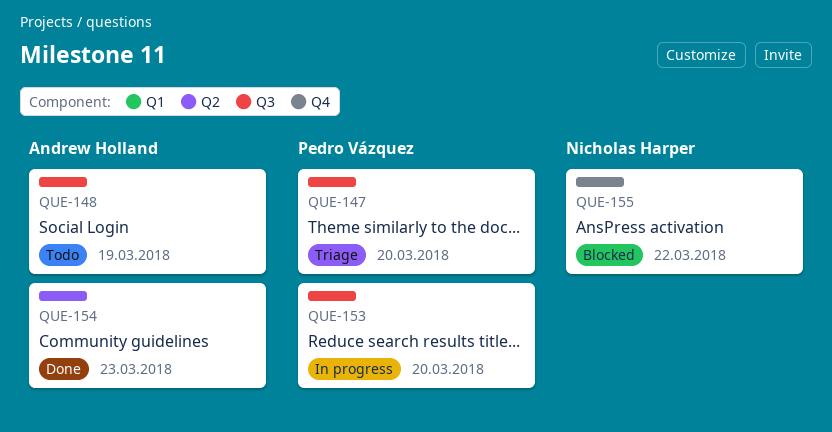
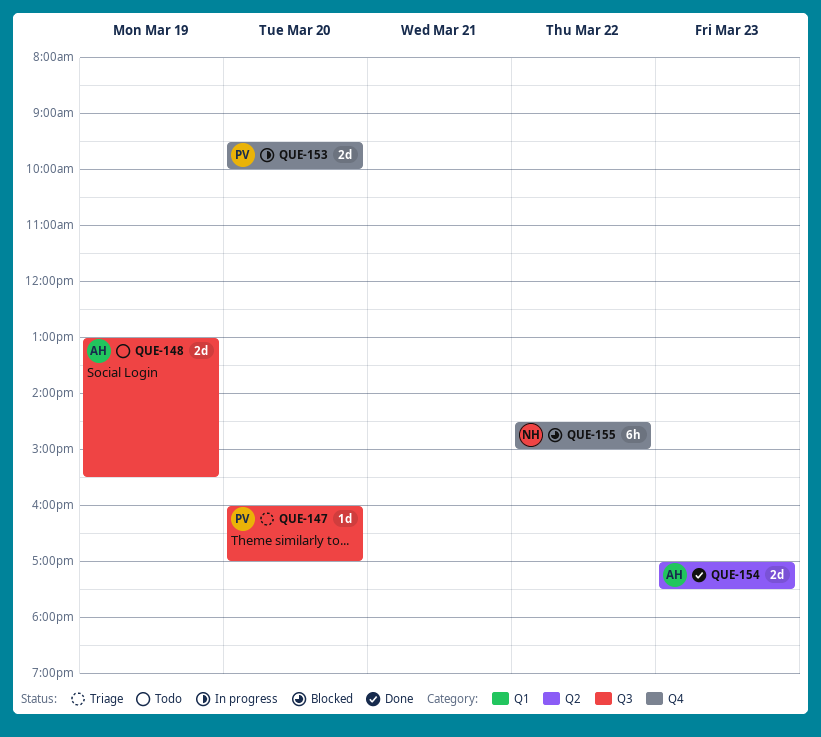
QUE-153, label: Q3 -> Q4

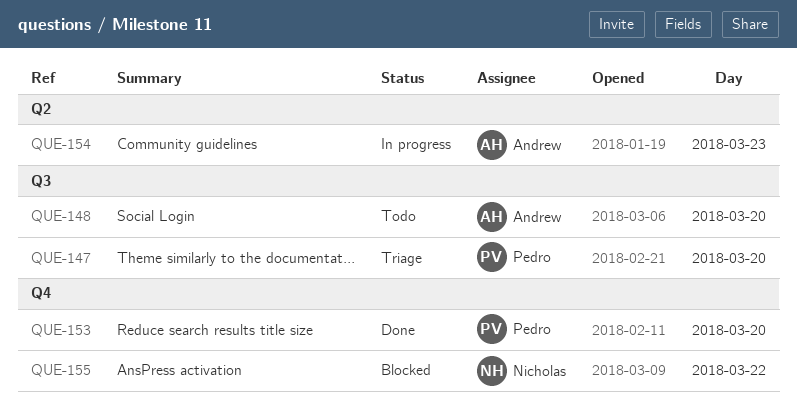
QUE-148, day: Mar 19 -> Mar 20
QUE-153, status: In progress -> Done
QUE-154, status: Done -> In progress

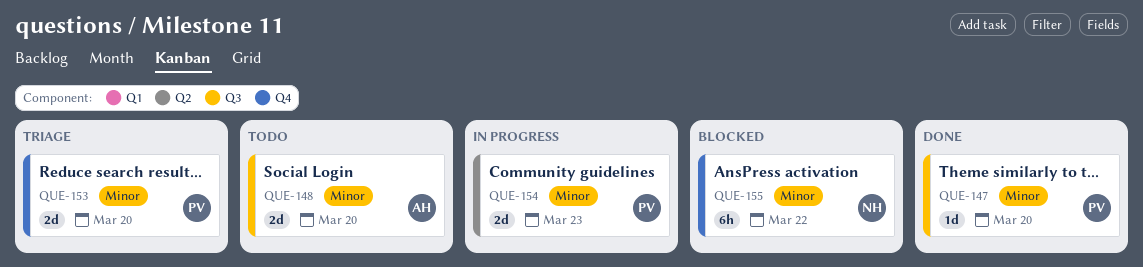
QUE-147, status: Triage -> Done
QUE-153, status: Done -> Triage
QUE-154, owner: Andrew -> Pedro

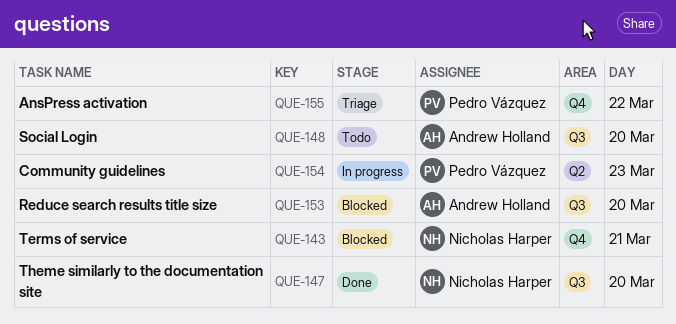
QUE-143: none -> present
QUE-147, owner: Pedro Vázquez -> Nicholas Harper
QUE-153, status: Triage -> Blocked
QUE-153, owner: Pedro Vázquez -> Andrew Holland
QUE-153, label: Q4 -> Q3
QUE-155, status: Blocked -> Triage
QUE-155, owner: Nicholas Harper -> Pedro Vázquez

